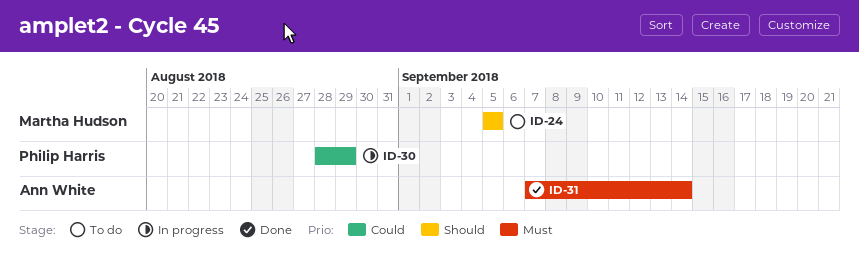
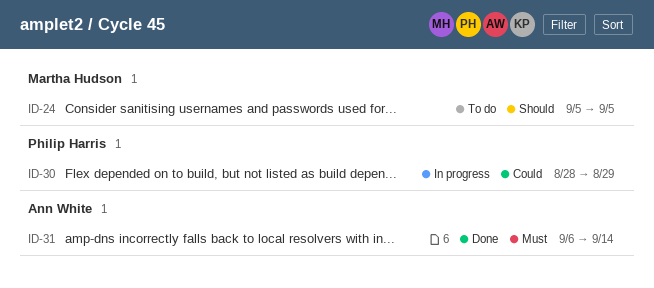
ID-31, start: Sep 7 -> Sep 6

